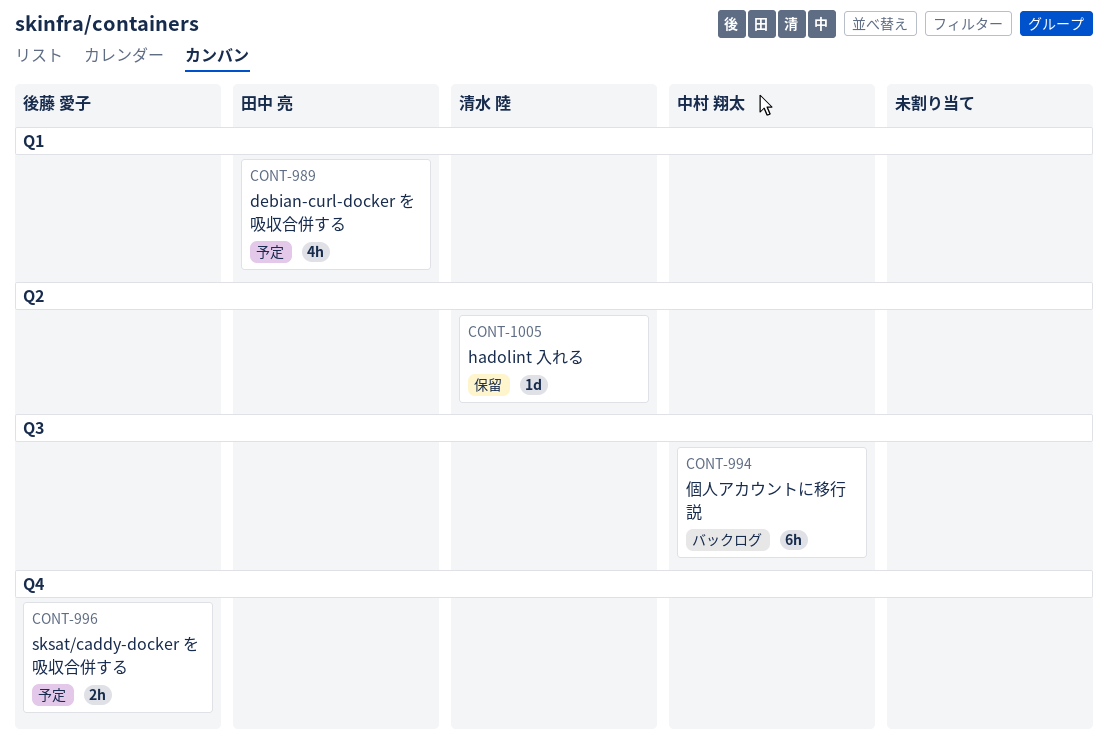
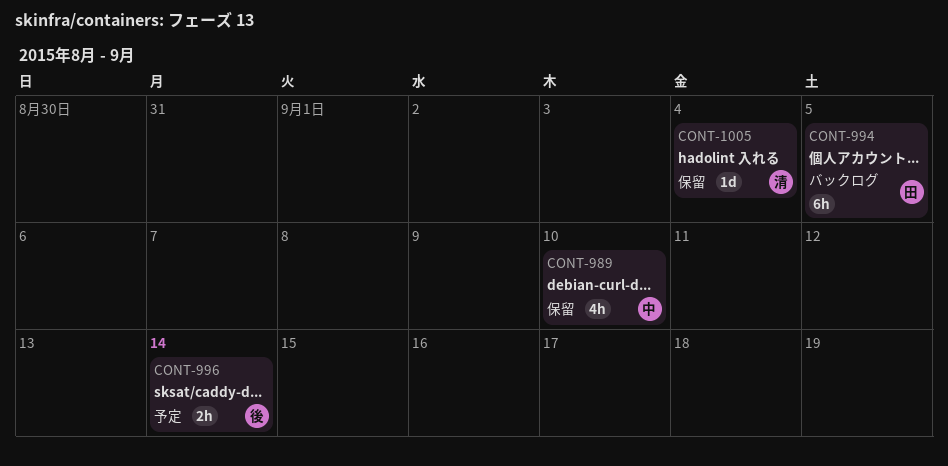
CONT-989, status: 予定 -> 保留
CONT-989, owner: 田中 亮 -> 中村 翔太
CONT-994, owner: 中村 翔太 -> 田中 亮

